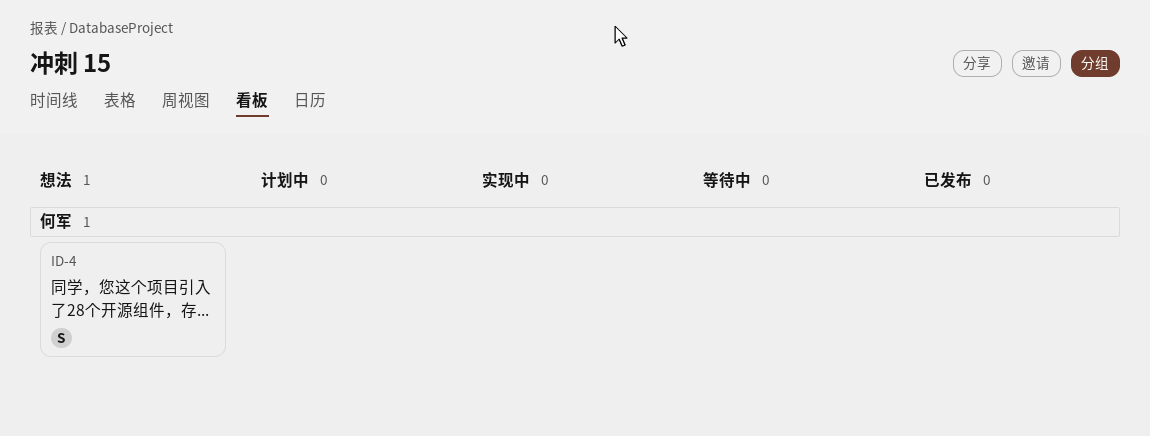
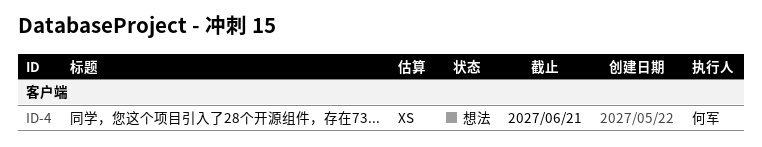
ID-4, estimate: S -> XS

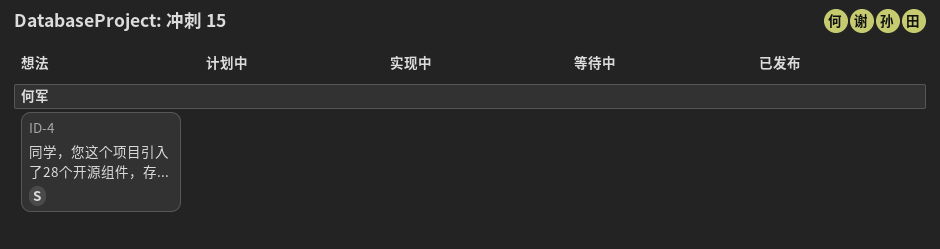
ID-4, estimate: XS -> S

